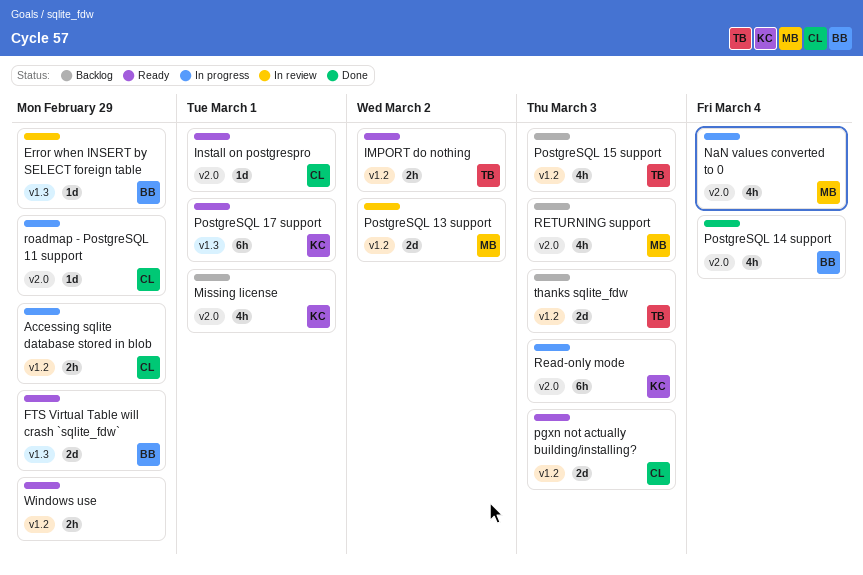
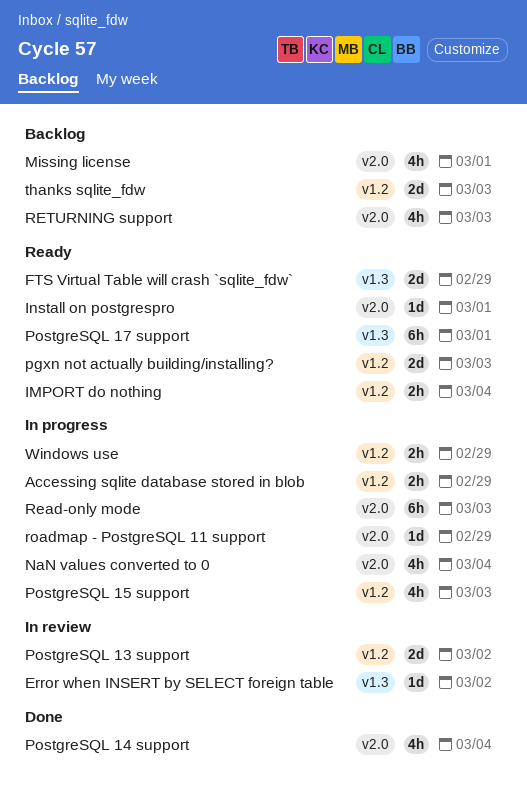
Error when INSERT by SELECT foreign table, due: Feb 29 -> Mar 2
IMPORT do nothing, due: Mar 2 -> Mar 4
PostgreSQL 15 support, status: Backlog -> In progress
Windows use, status: Ready -> In progress

